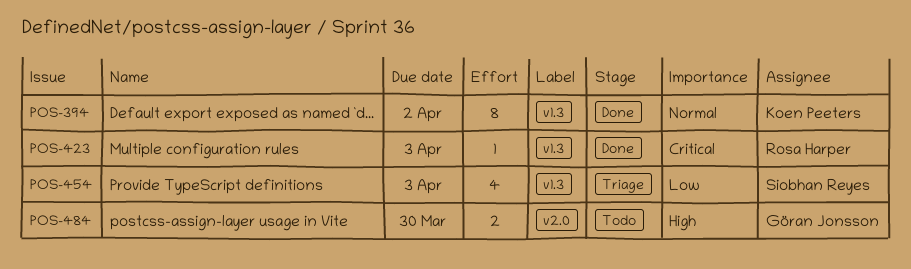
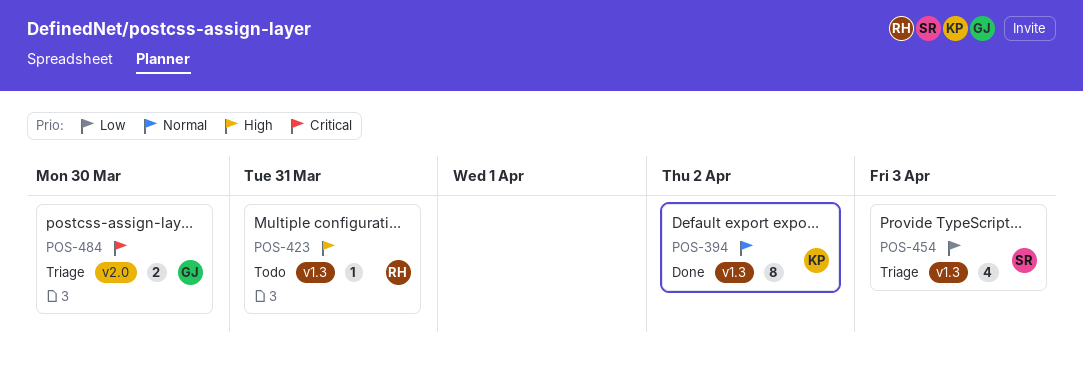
POS-423, status: Done -> Todo
POS-423, priority: Critical -> High
POS-423, due: Apr 3 -> Mar 31
POS-484, status: Todo -> Triage
POS-484, priority: High -> Critical

